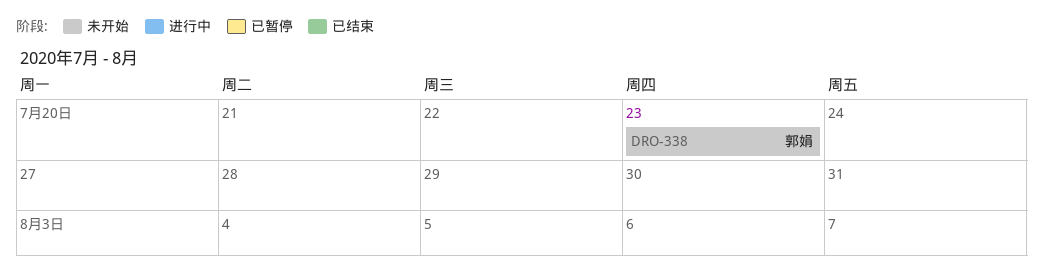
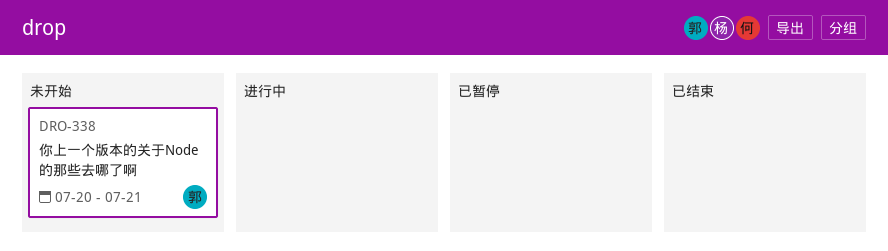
DRO-338, due: Jul 23 -> Jul 21

